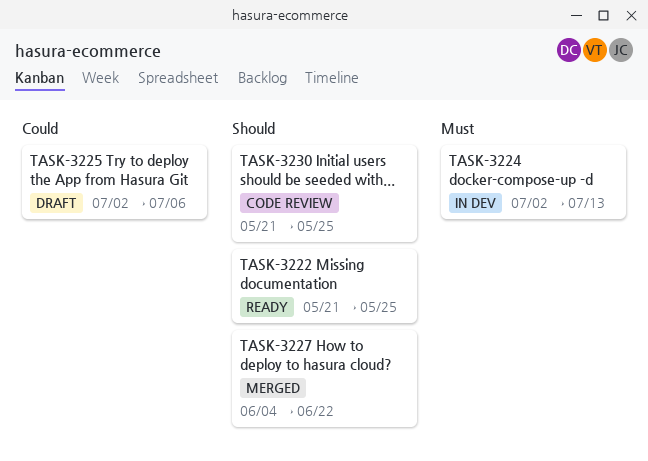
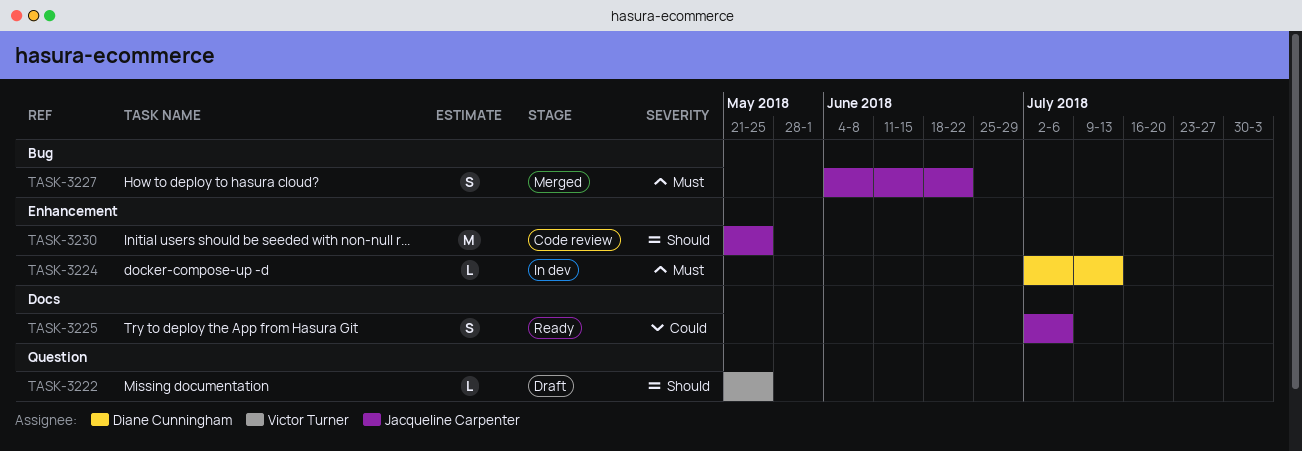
TASK-3222, status: Ready -> Draft
TASK-3225, status: Draft -> Ready
TASK-3227, priority: Should -> Must

